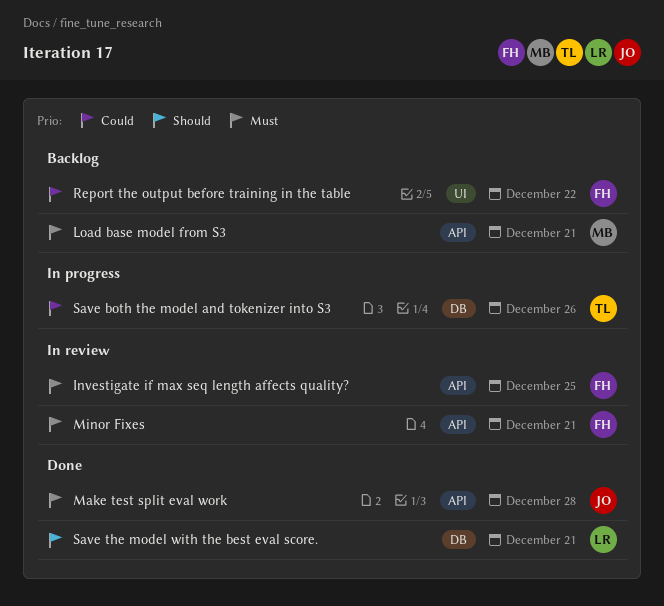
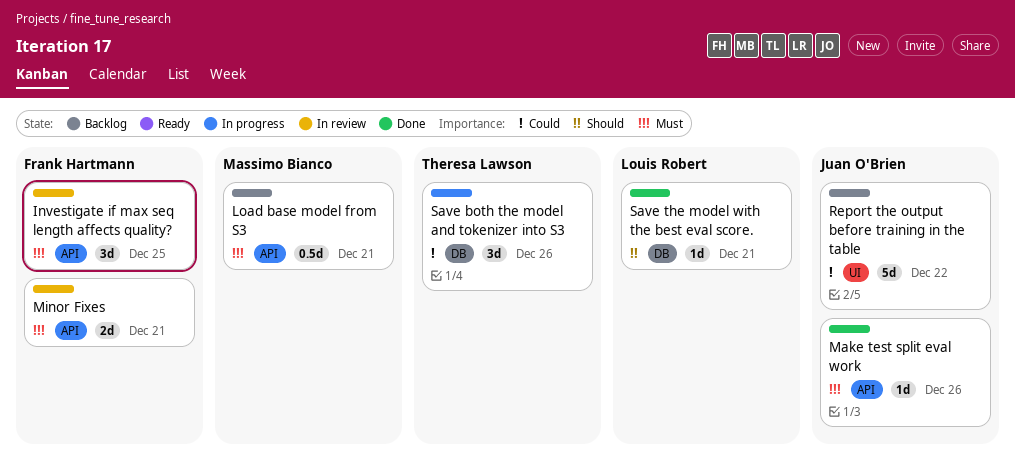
Make test split eval work, due: Dec 28 -> Dec 26
Report the output before training in the table, owner: Frank Hartmann -> Juan O'Brien

